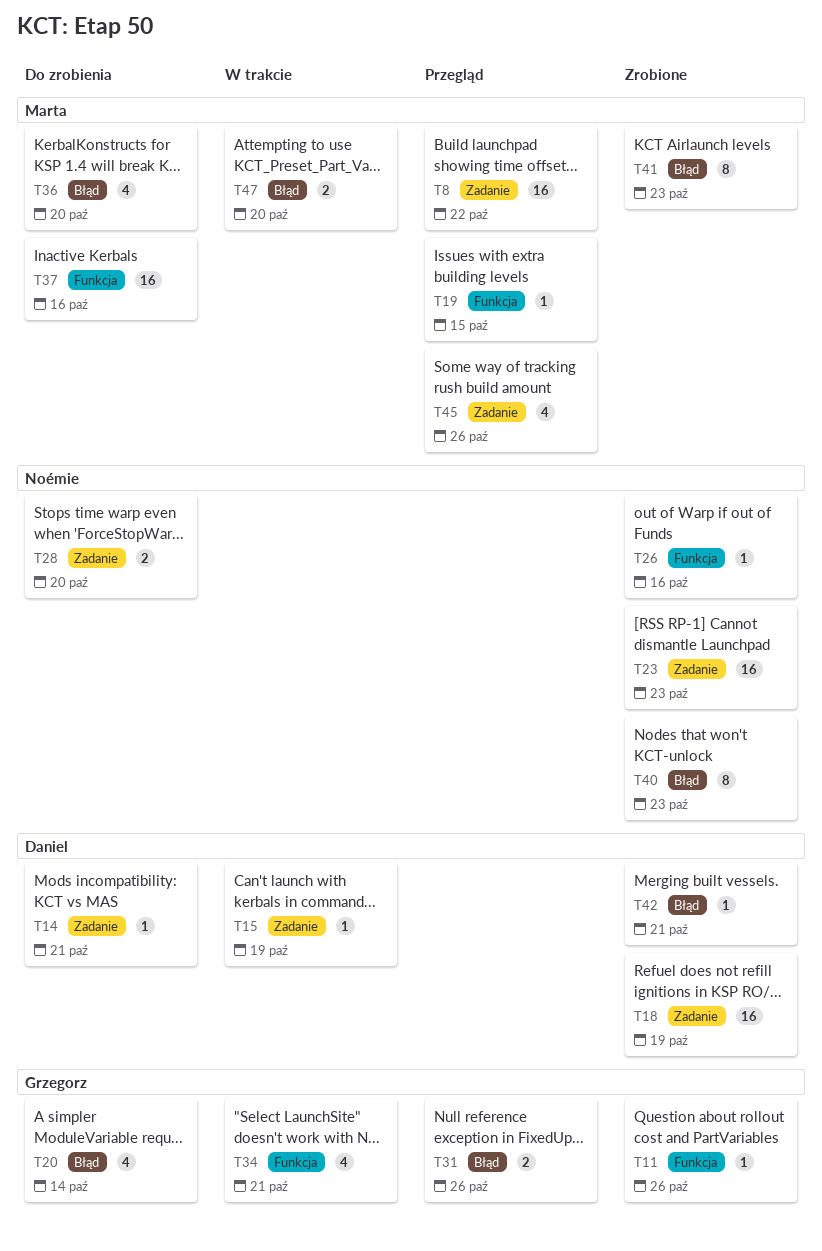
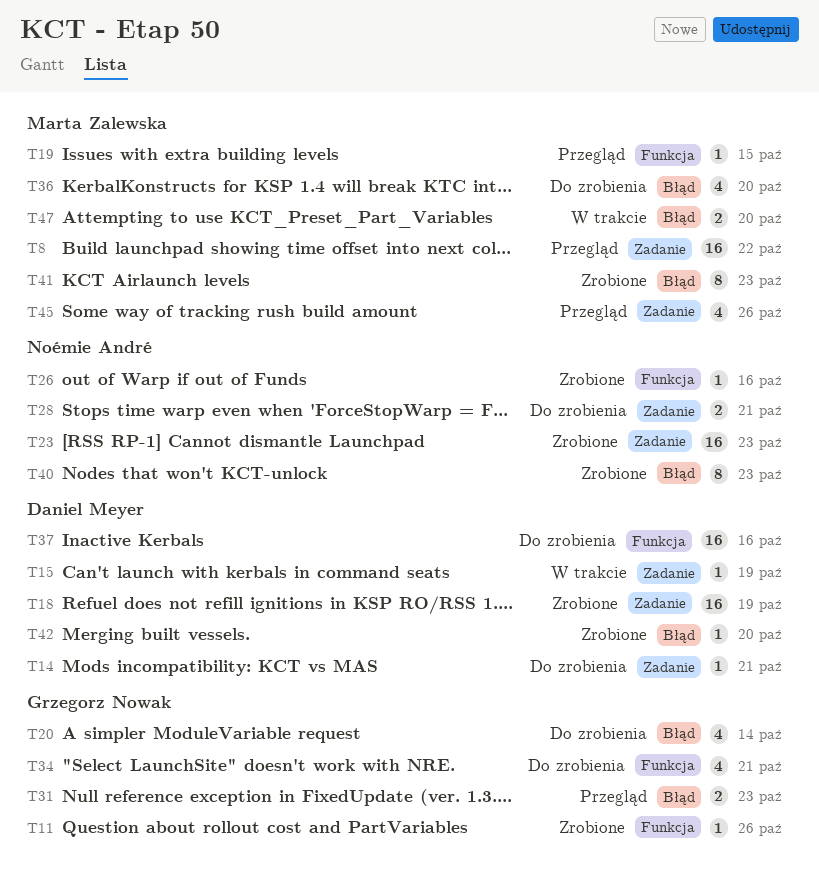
T28, due: Oct 20 -> Oct 21
T31, due: Oct 26 -> Oct 23
T34, status: W trakcie -> Do zrobienia
T37, owner: Marta Zalewska -> Daniel Meyer
T42, due: Oct 21 -> Oct 20

